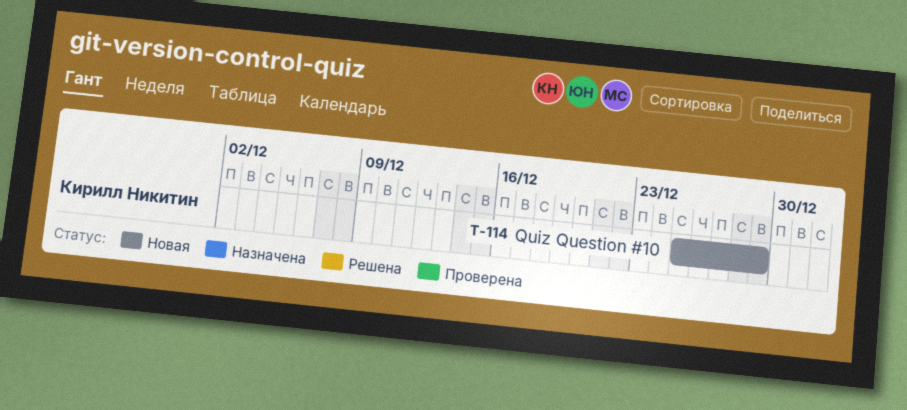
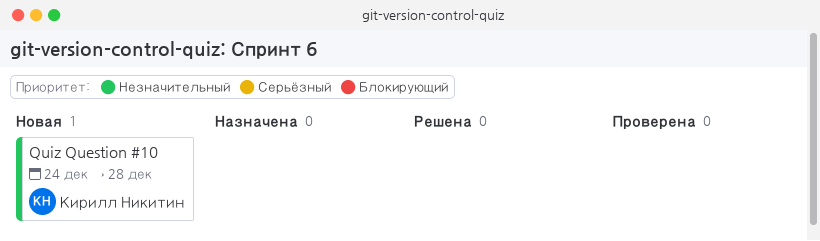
Quiz Question #10, start: Dec 25 -> Dec 24
Quiz Question #10, due: Dec 29 -> Dec 28

